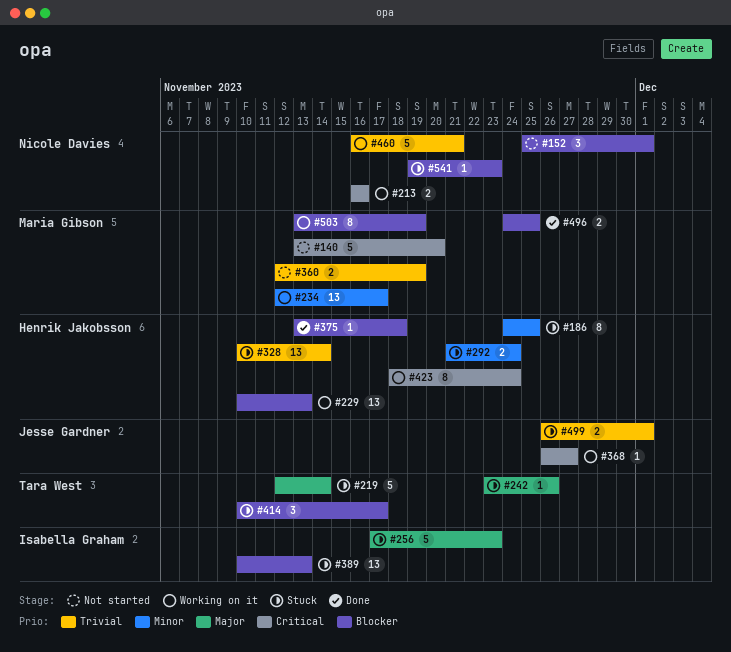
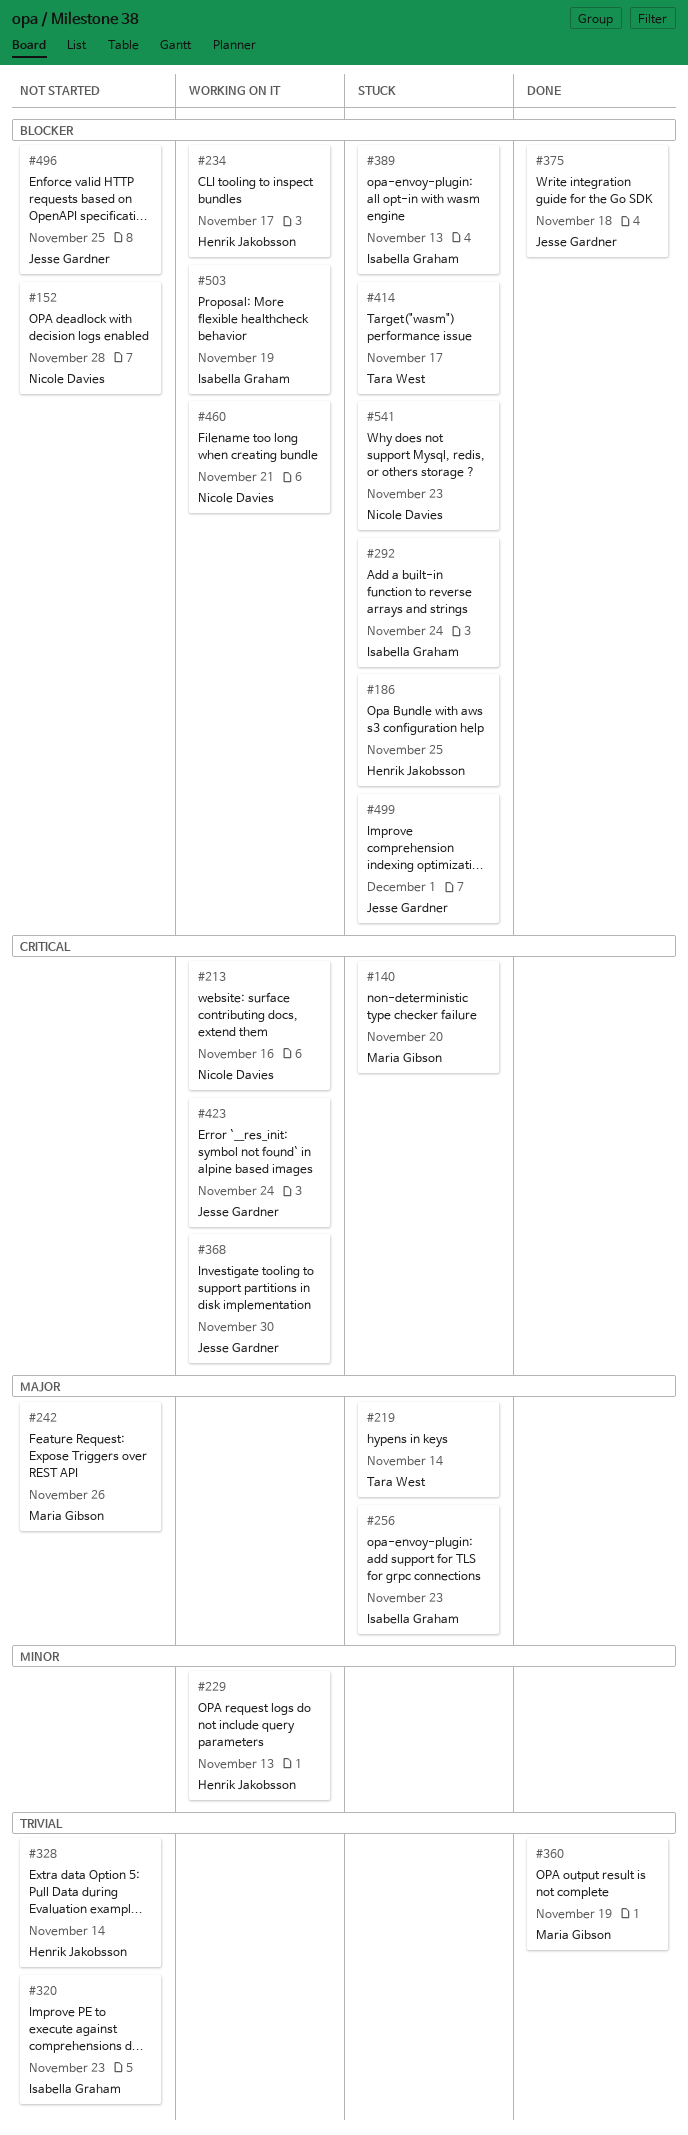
#140, status: Not started -> Stuck
#152, due: Dec 1 -> Nov 28
#186, priority: Minor -> Blocker
#229, priority: Blocker -> Minor
#234, owner: Maria Gibson -> Henrik Jakobsson
#234, priority: Minor -> Blocker
#242, status: Stuck -> Not started
#242, owner: Tara West -> Maria Gibson
#292, owner: Henrik Jakobsson -> Isabella Graham
#292, priority: Minor -> Blocker
#320: none -> present
#328, status: Stuck -> Not started
#360, status: Not started -> Done
#368, due: Nov 27 -> Nov 30
#375, owner: Henrik Jakobsson -> Jesse Gardner
#423, owner: Henrik Jakobsson -> Jesse Gardner
#460, priority: Trivial -> Blocker
#496, status: Done -> Not started
#496, owner: Maria Gibson -> Jesse Gardner
#499, priority: Trivial -> Blocker
#503, owner: Maria Gibson -> Isabella Graham

